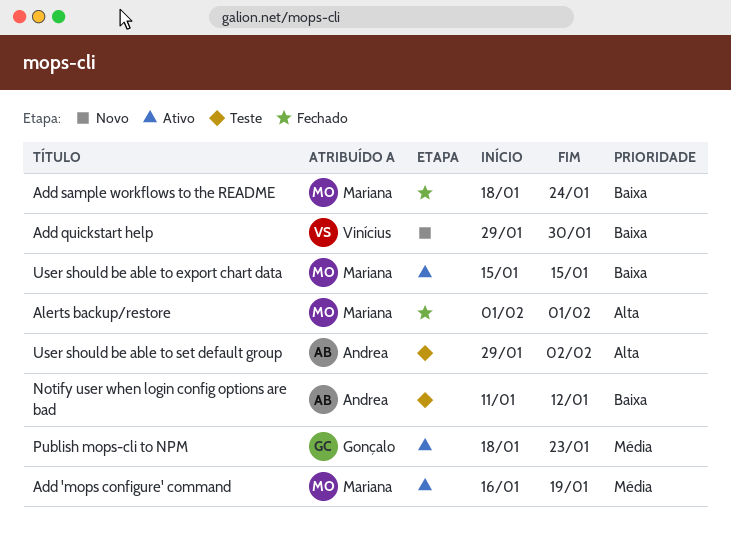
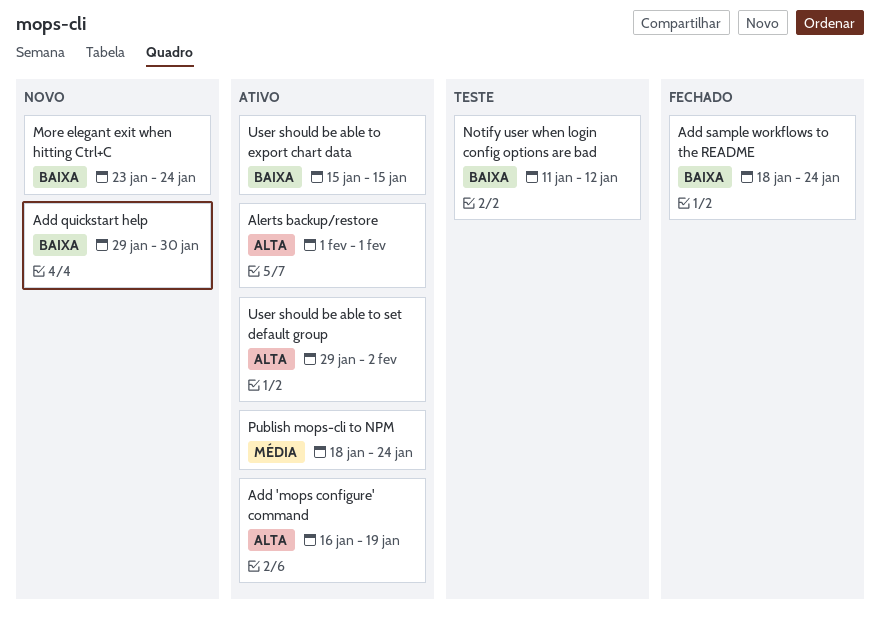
Add 'mops configure' command, priority: Média -> Alta
Alerts backup/restore, status: Fechado -> Ativo
More elegant exit when hitting Ctrl+C: none -> present
Publish mops-cli to NPM, due: Jan 23 -> Jan 24
User should be able to set default group, status: Teste -> Ativo

